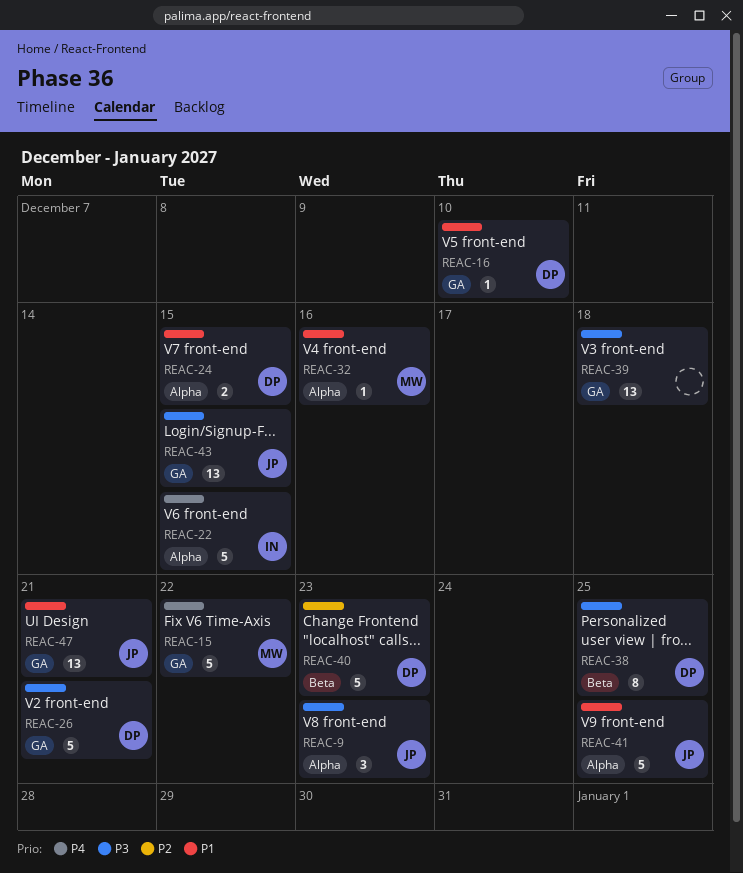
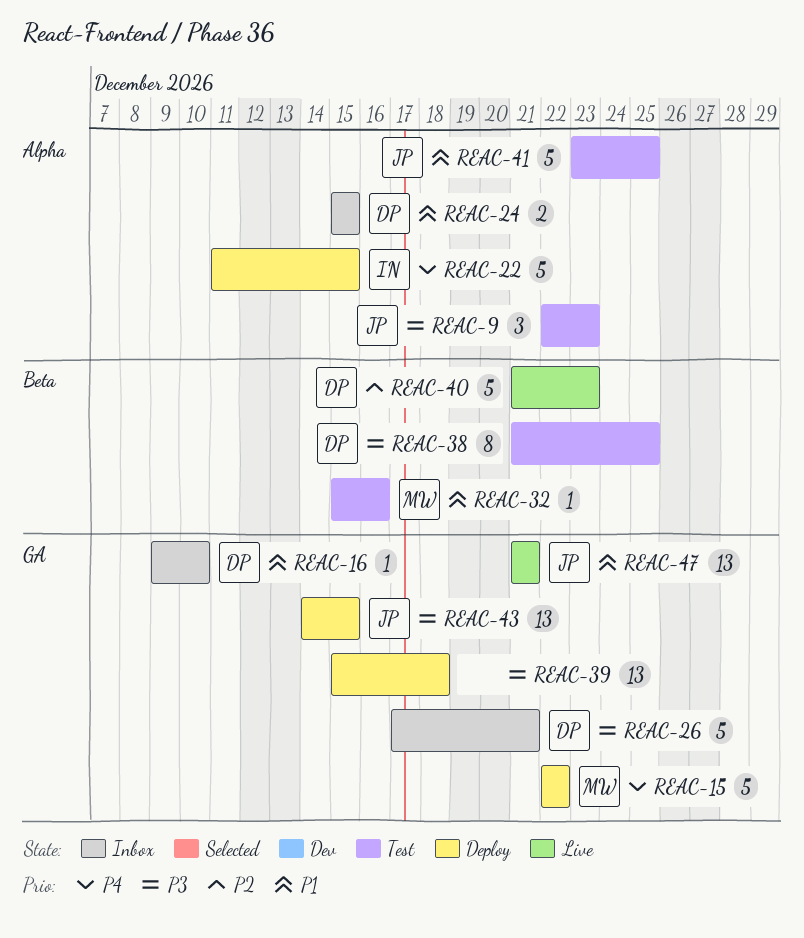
REAC-32, label: Alpha -> Beta

